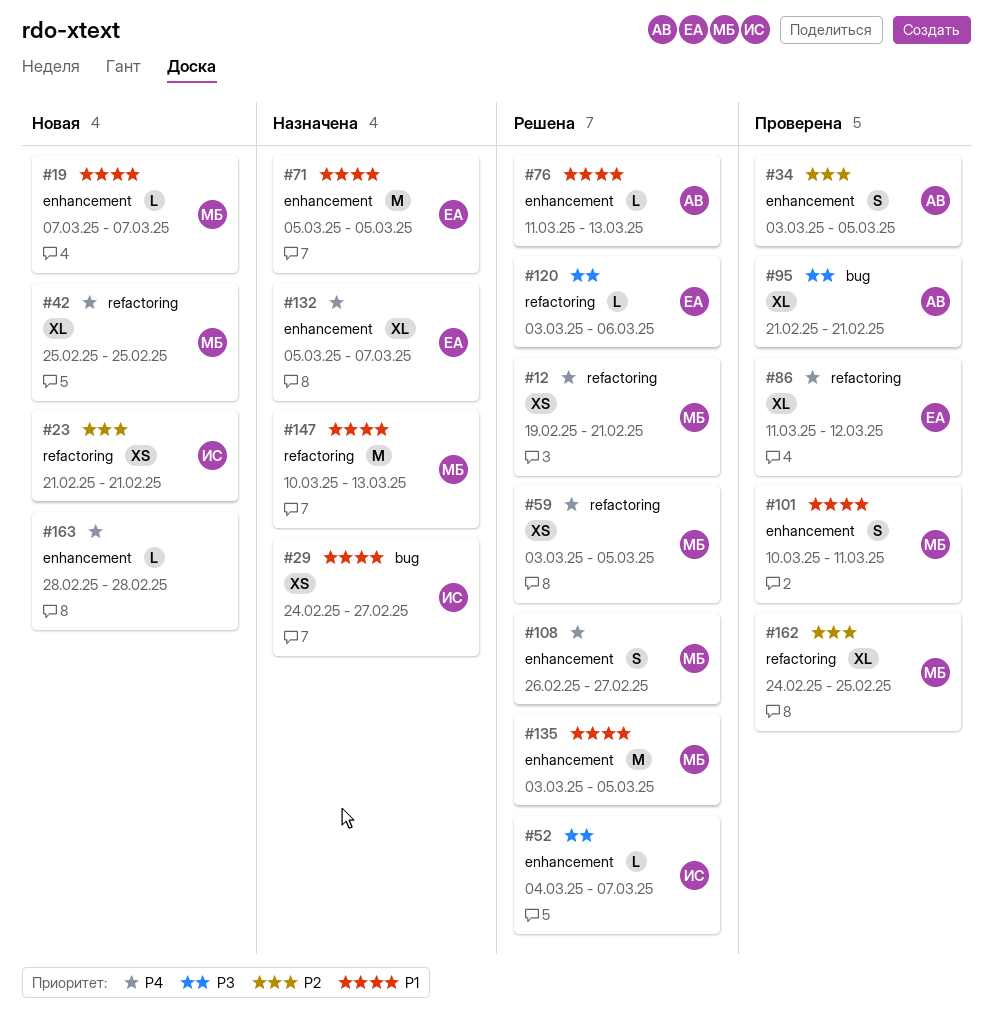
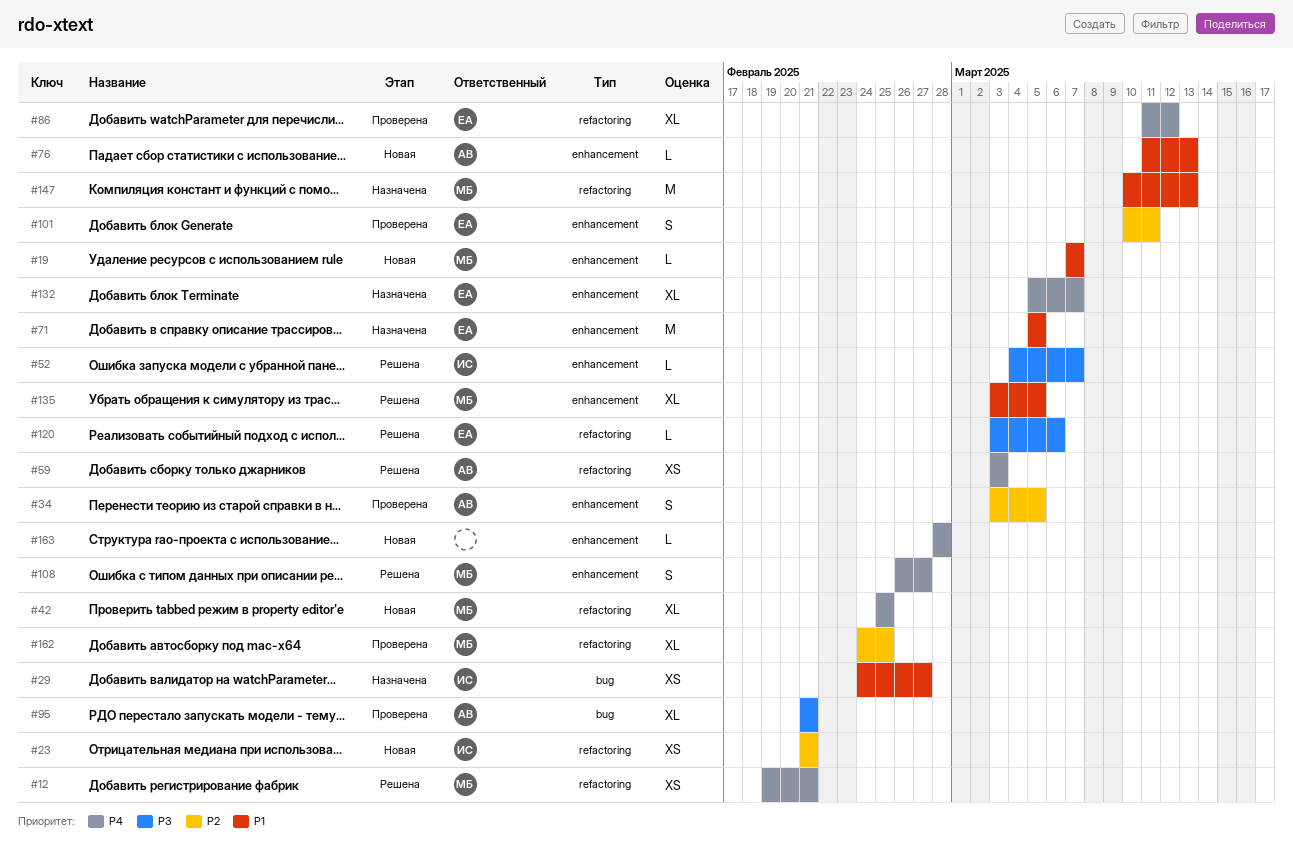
#59, owner: МБ -> АВ
#59, due: Mar 5 -> Mar 3
#76, status: Решена -> Новая
#101, owner: МБ -> ЕА
#101, priority: P1 -> P2
#135, estimate: M -> XL

